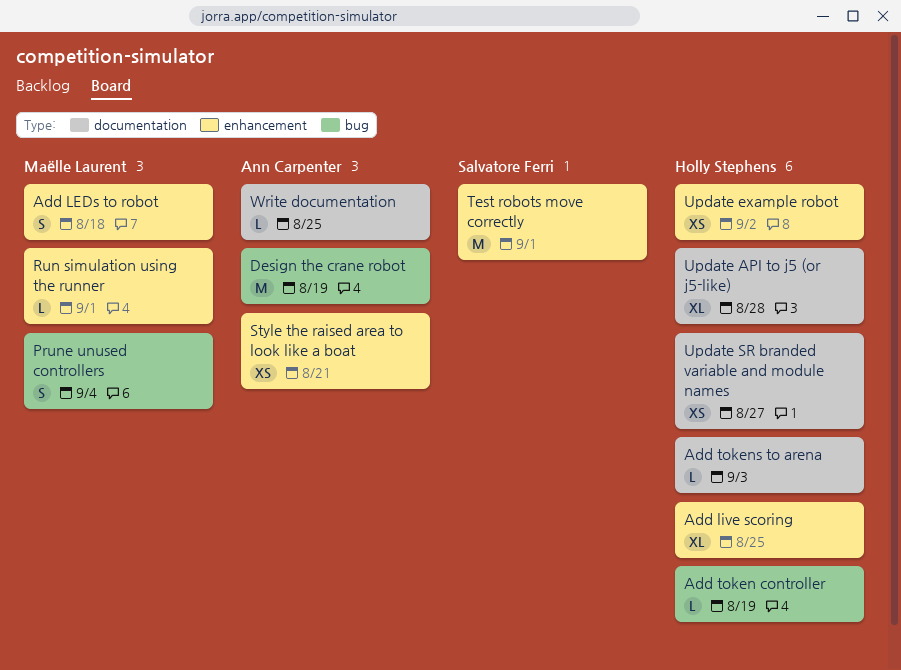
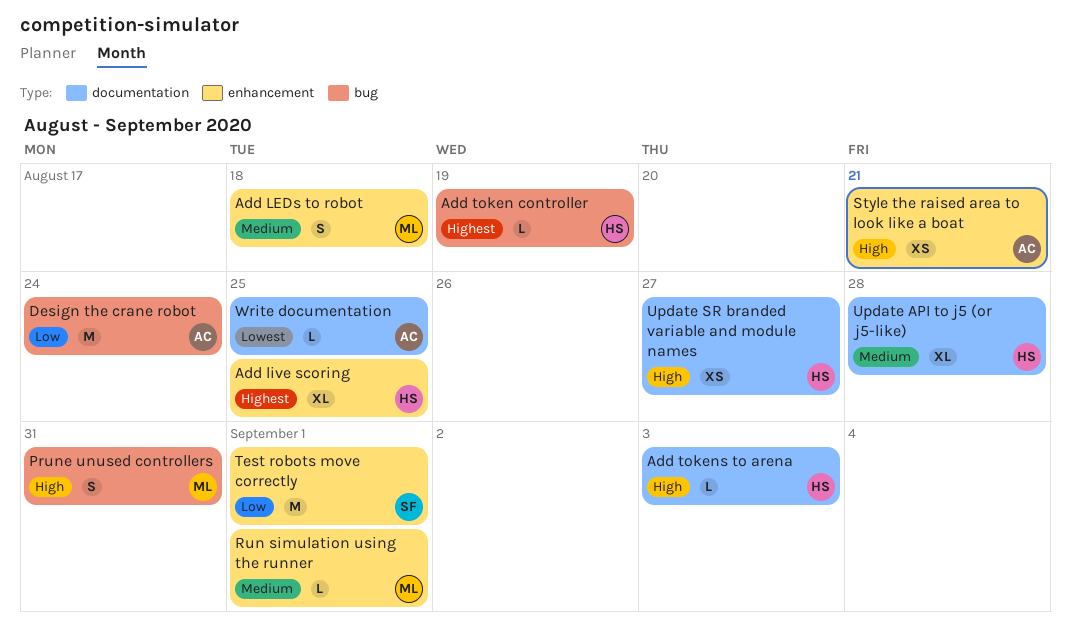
Design the crane robot, due: Aug 19 -> Aug 24
Prune unused controllers, due: Sep 4 -> Aug 31
Update example robot: present -> none

